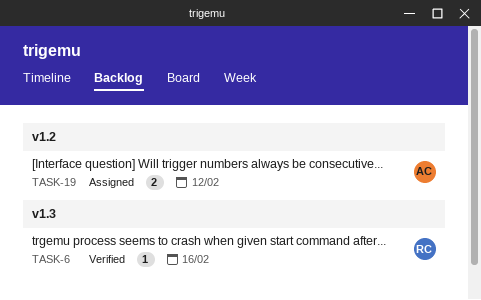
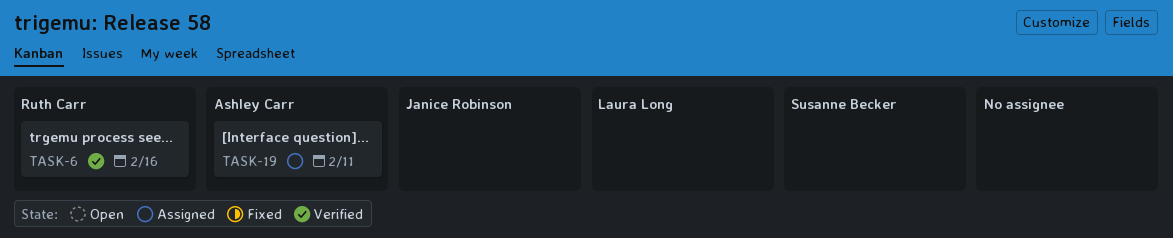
TASK-19, due: Feb 12 -> Feb 11

